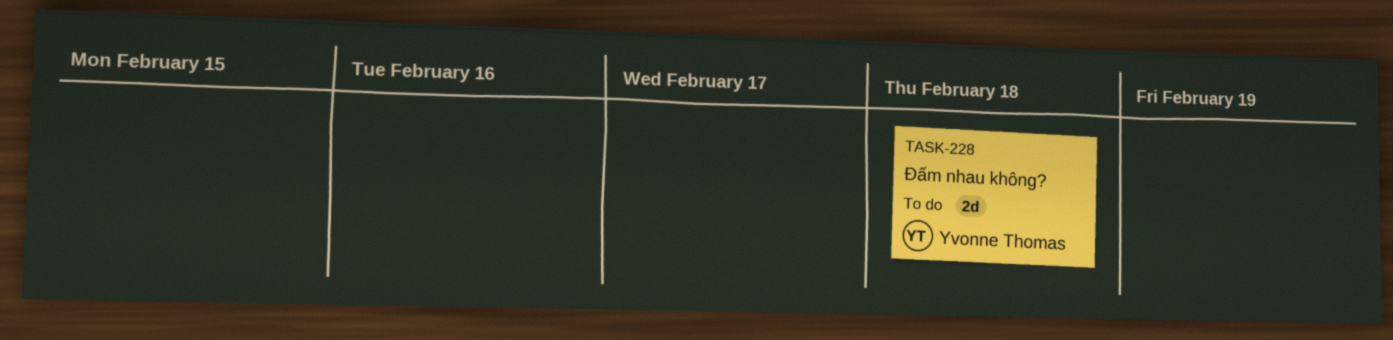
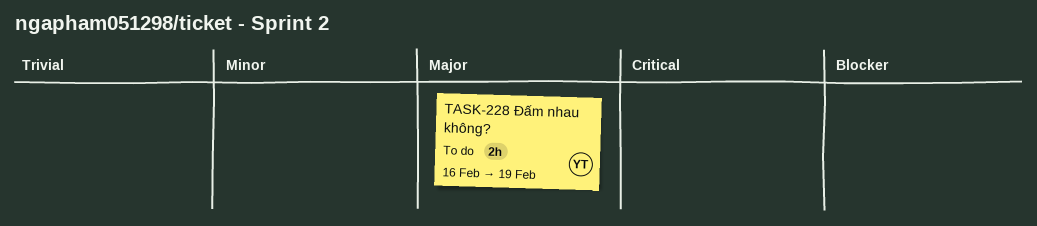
TASK-228, estimate: 2d -> 2h
TASK-228, due: Feb 18 -> Feb 19

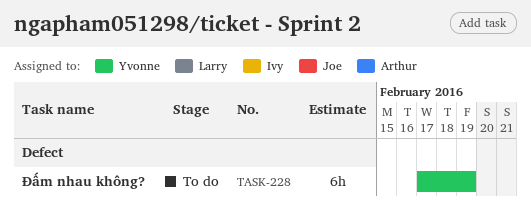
TASK-228, estimate: 2h -> 6h
TASK-228, start: Feb 16 -> Feb 17

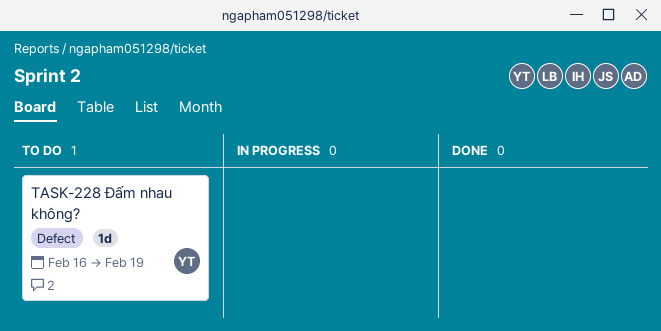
TASK-228, estimate: 6h -> 1d
TASK-228, start: Feb 17 -> Feb 16

